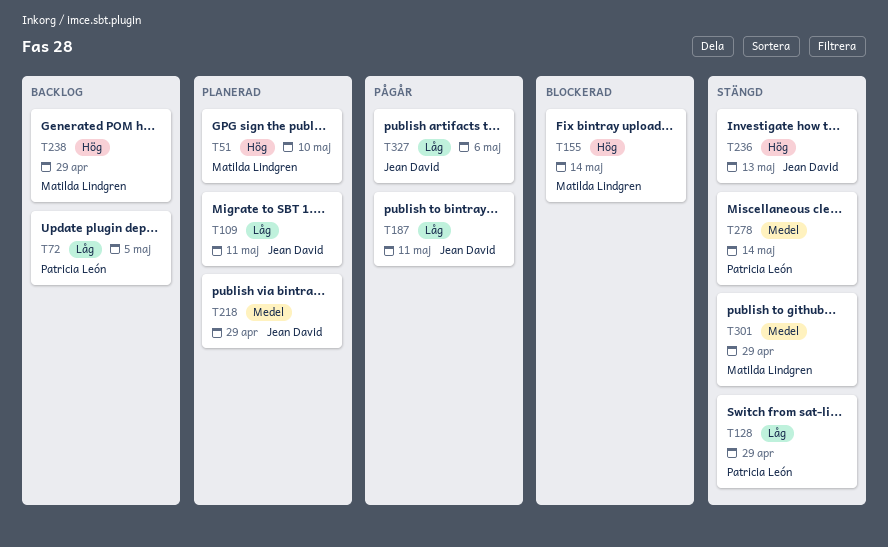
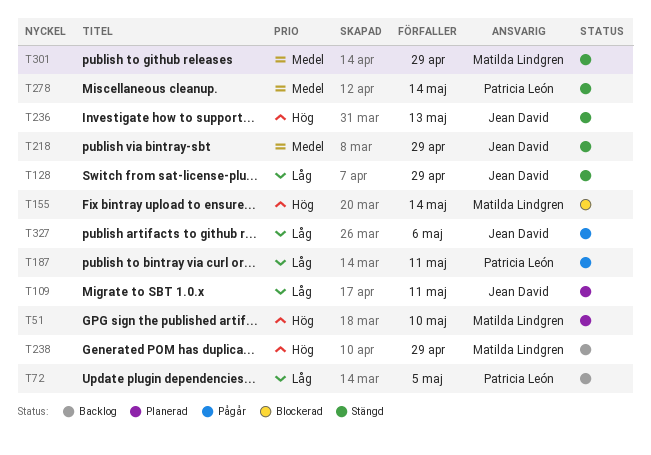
T128, owner: Patricia León -> Jean David
T187, owner: Jean David -> Patricia León
T218, status: Planerad -> Stängd

